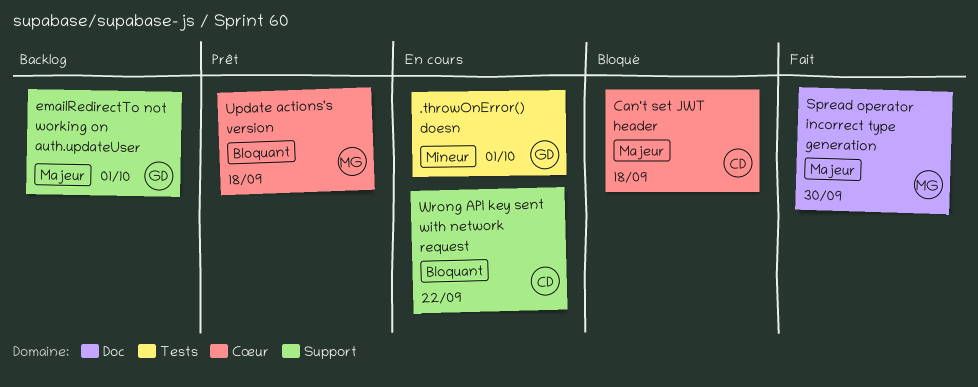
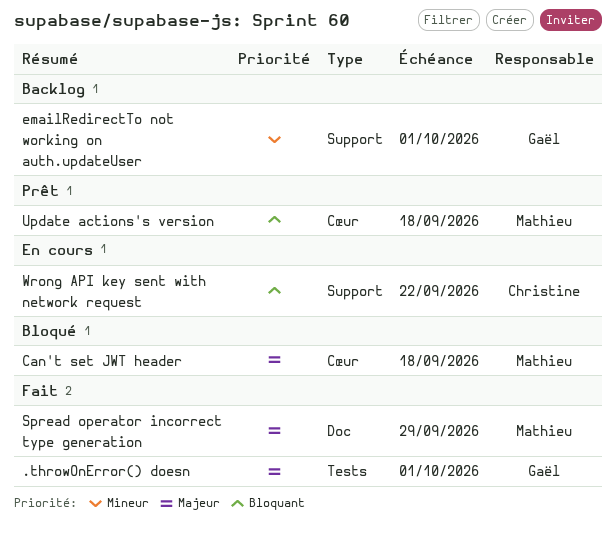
.throwOnError() doesn, status: En cours -> Fait
.throwOnError() doesn, priority: Mineur -> Majeur
Can't set JWT header, owner: Christine -> Mathieu
emailRedirectTo not working on auth.updateUser, priority: Majeur -> Mineur
Spread operator incorrect type generation, due: Sep 30 -> Sep 29

